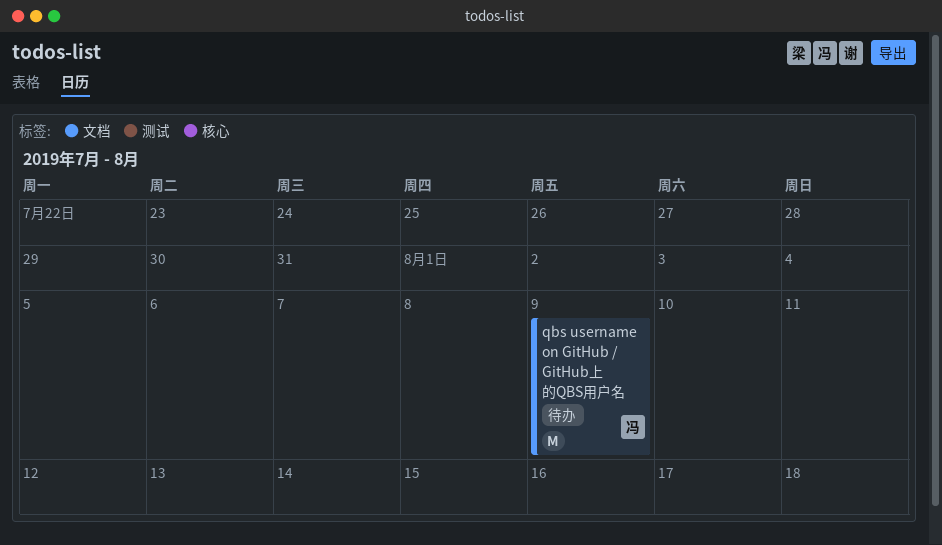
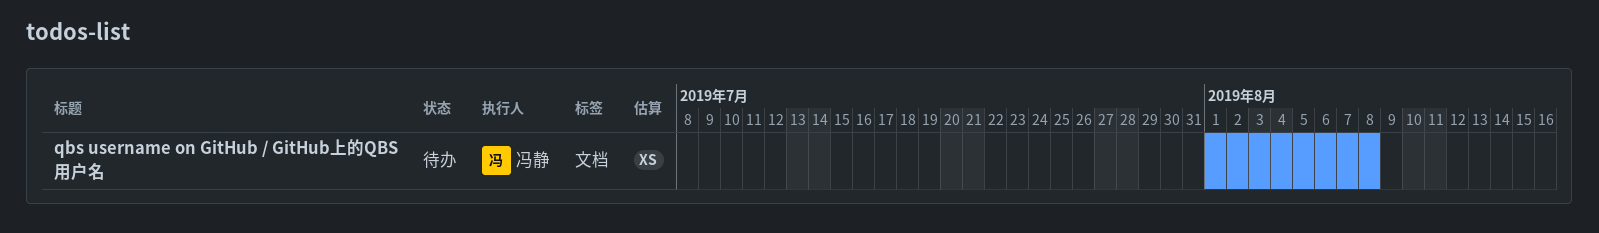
qbs username on GitHub / GitHub上的QBS用户名, estimate: M -> XS
qbs username on GitHub / GitHub上的QBS用户名, due: Aug 9 -> Aug 8

